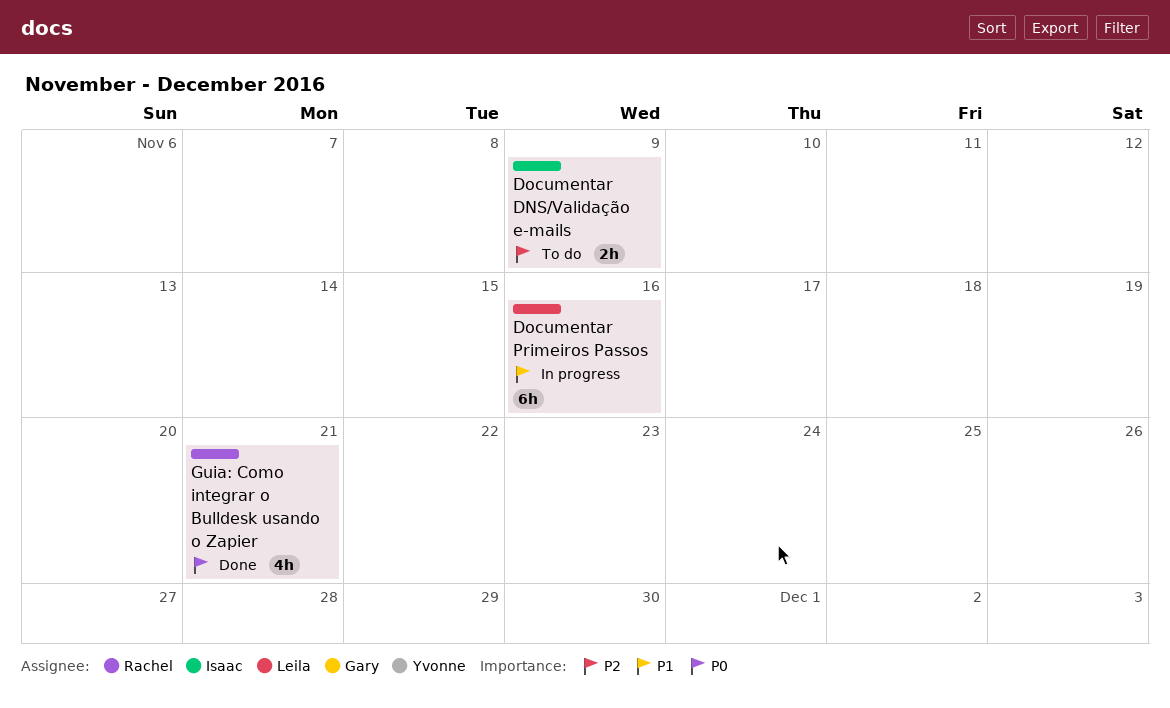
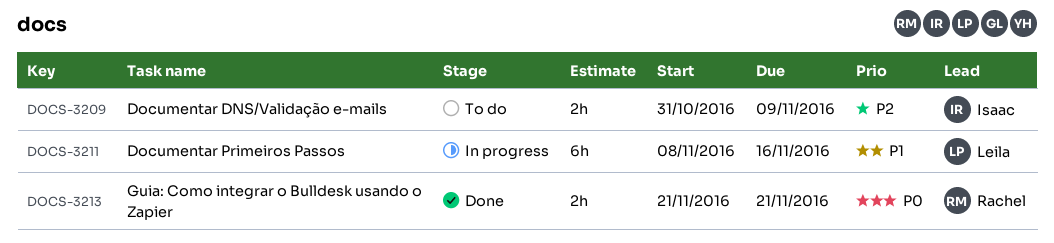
Guia: Como integrar o Bulldesk usando o Zapier, estimate: 4h -> 2h

